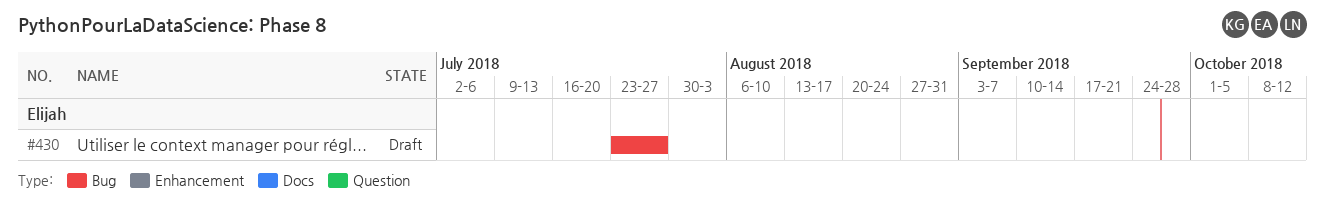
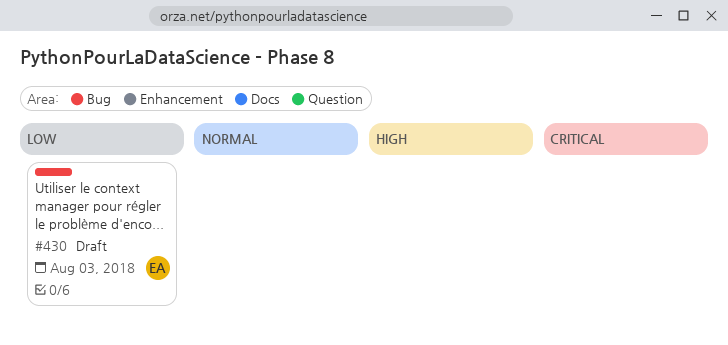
#430, due: Jul 27 -> Aug 3

